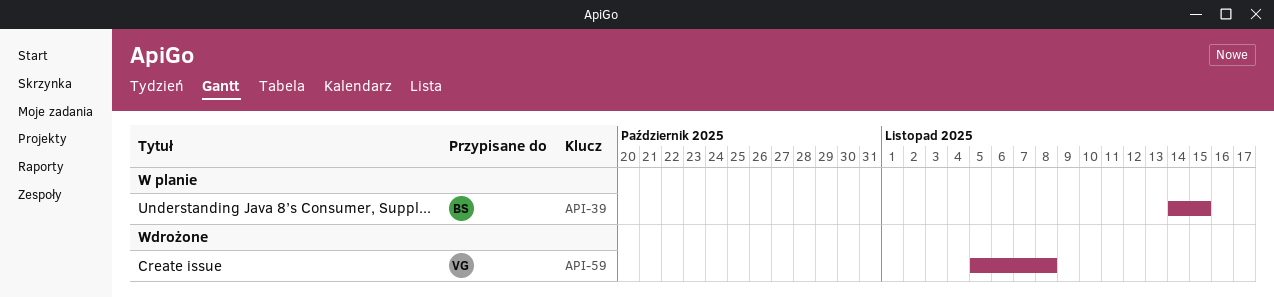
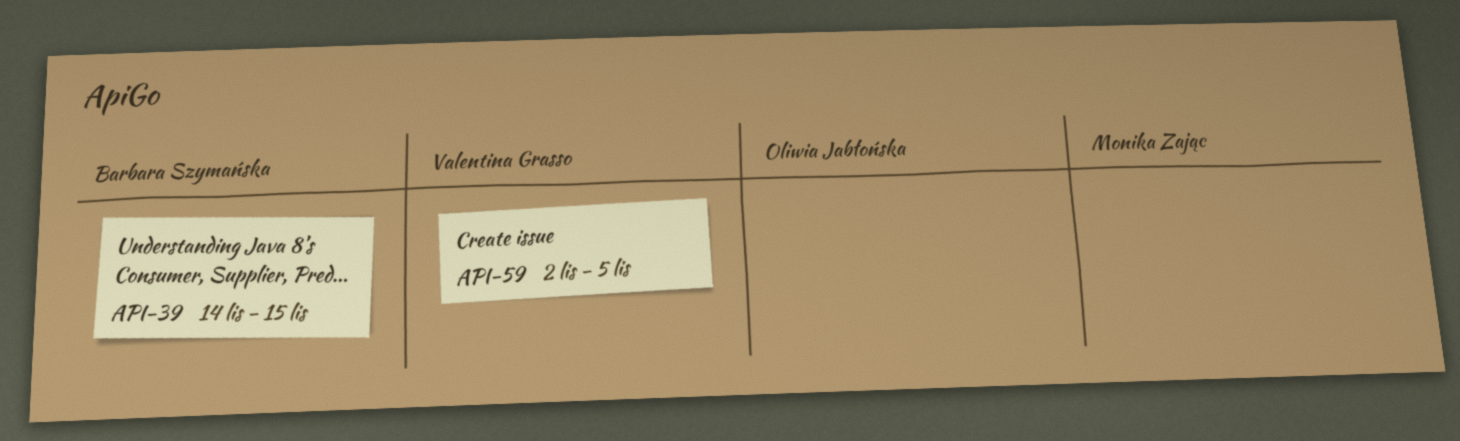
API-59, start: Nov 5 -> Nov 2
API-59, due: Nov 8 -> Nov 5

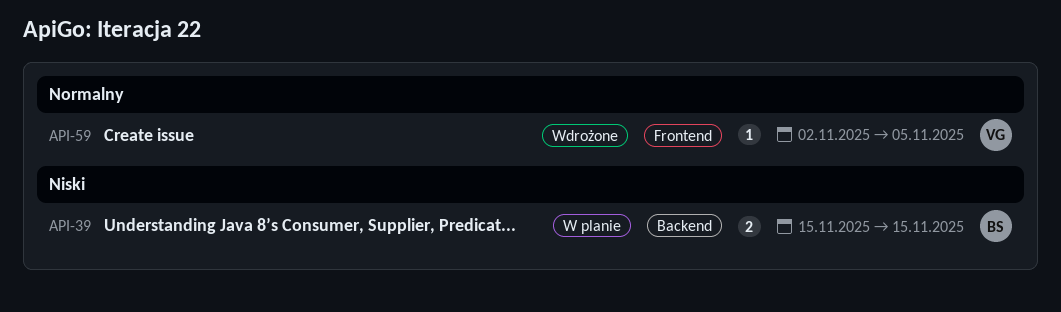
API-39, start: Nov 14 -> Nov 15

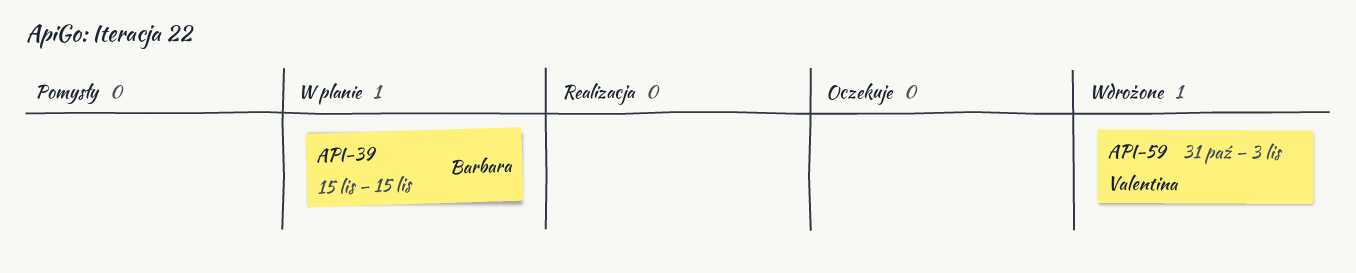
API-59, start: Nov 2 -> Oct 31
API-59, due: Nov 5 -> Nov 3

